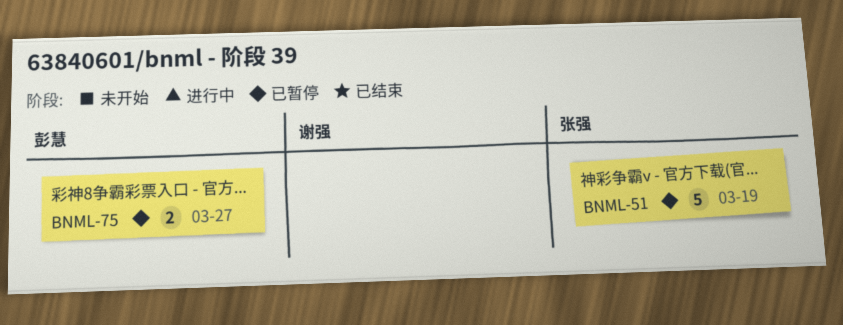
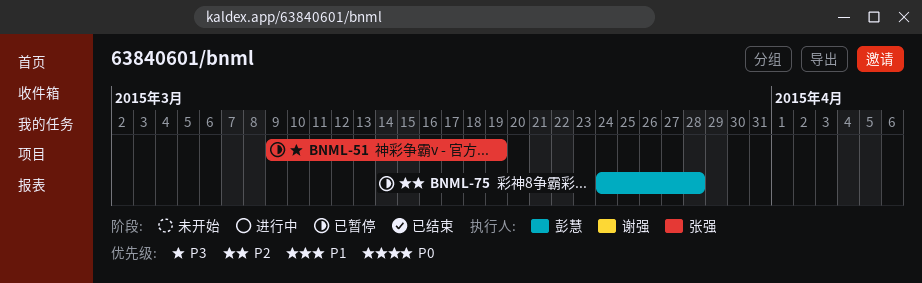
BNML-75, due: Mar 27 -> Mar 28

